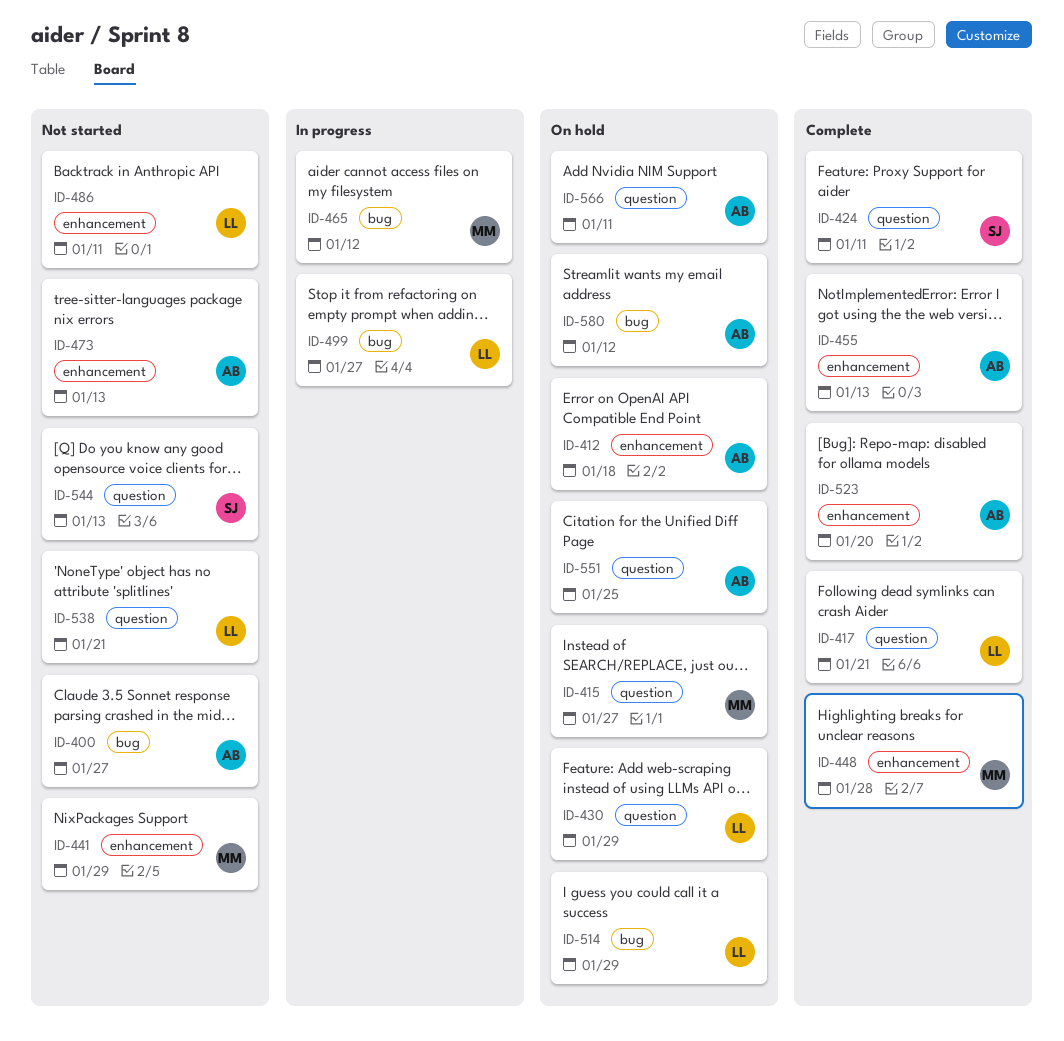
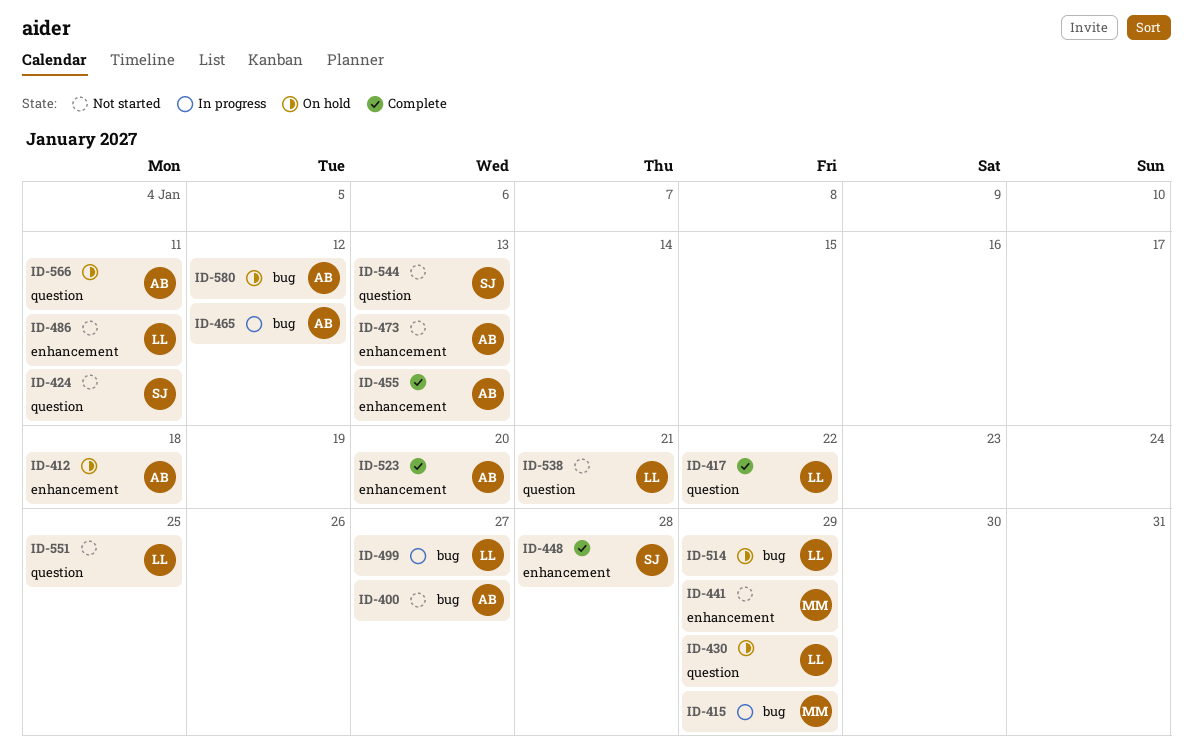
ID-415, status: On hold -> In progress
ID-415, label: question -> bug
ID-415, due: Jan 27 -> Jan 29
ID-417, due: Jan 21 -> Jan 22
ID-424, status: Complete -> Not started
ID-448, owner: MM -> SJ
ID-465, owner: MM -> AB
ID-551, status: On hold -> Not started
ID-551, owner: AB -> LL

